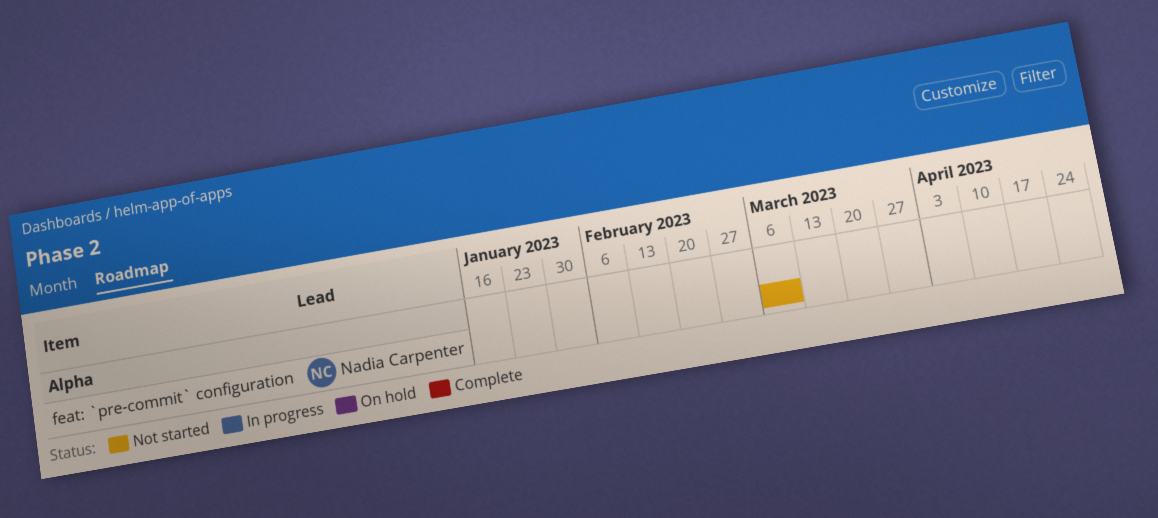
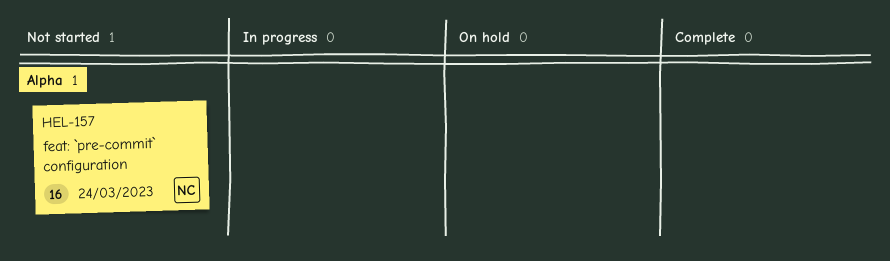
feat: `pre-commit` configuration, due: Mar 10 -> Mar 24

